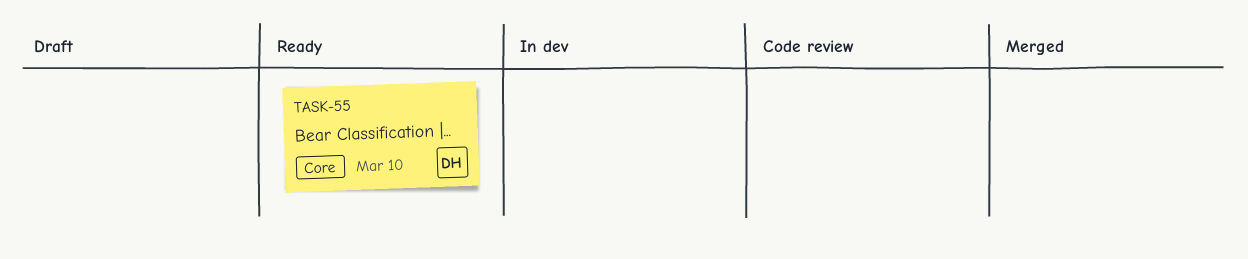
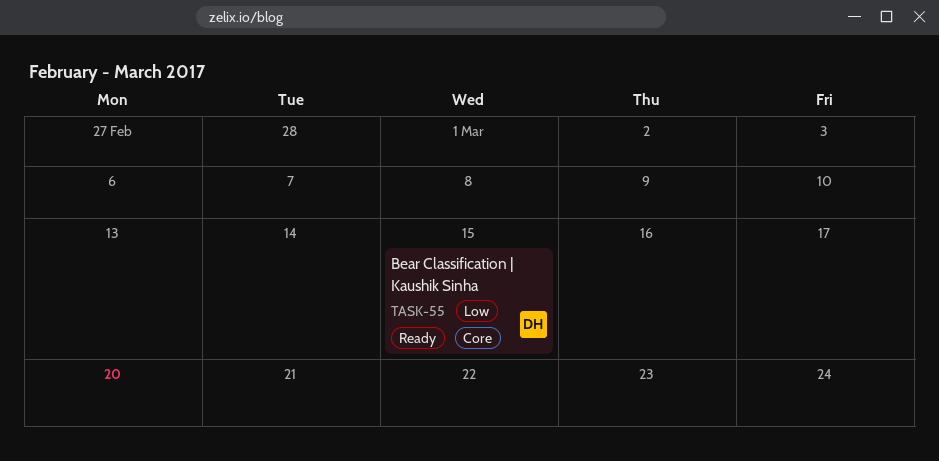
TASK-55, due: Mar 10 -> Mar 15

